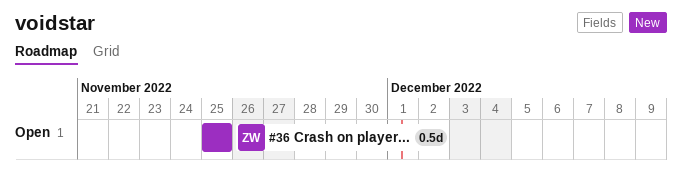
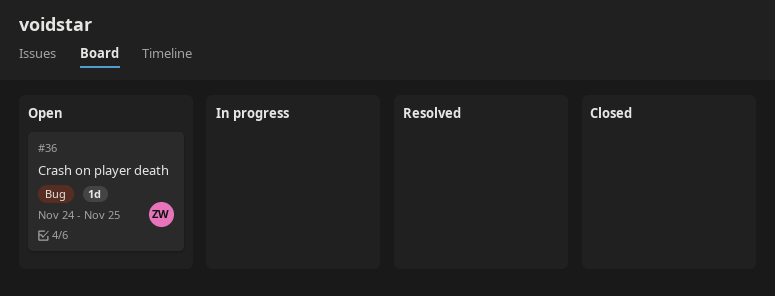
#36, estimate: 0.5d -> 1d
#36, start: Nov 25 -> Nov 24

